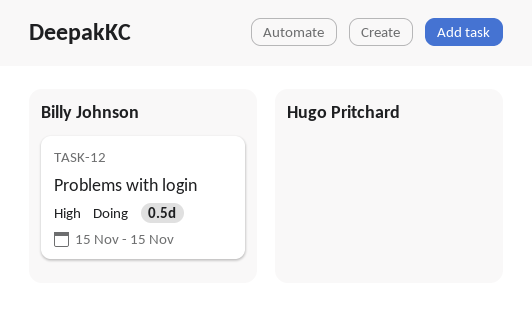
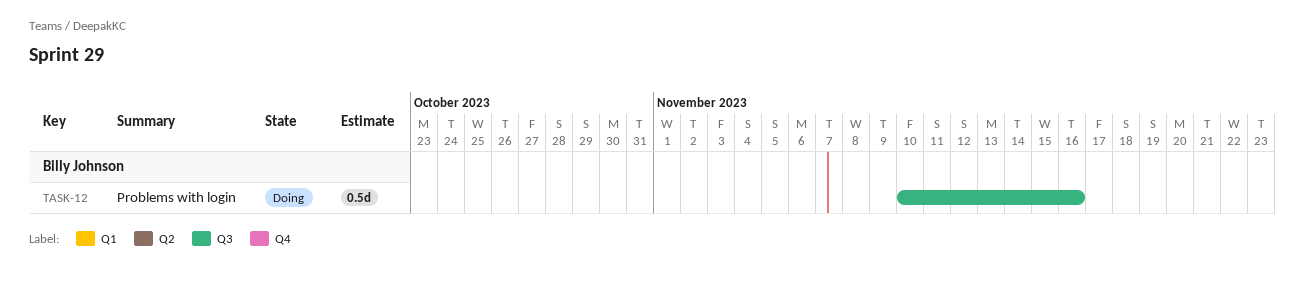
TASK-12, start: Nov 15 -> Nov 10
TASK-12, due: Nov 15 -> Nov 16

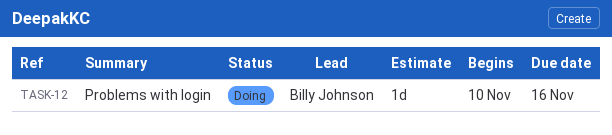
TASK-12, estimate: 0.5d -> 1d

